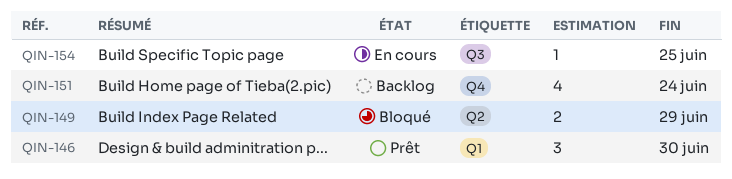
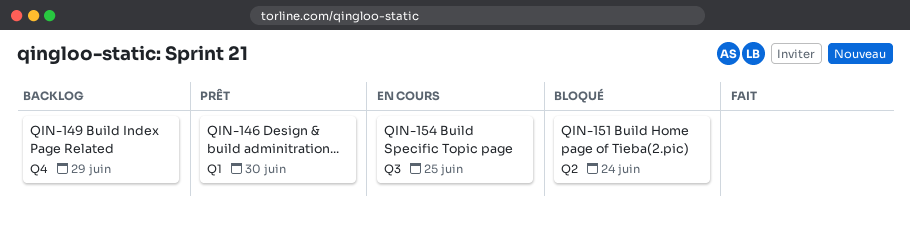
QIN-149, status: Bloqué -> Backlog
QIN-149, label: Q2 -> Q4
QIN-151, status: Backlog -> Bloqué
QIN-151, label: Q4 -> Q2

